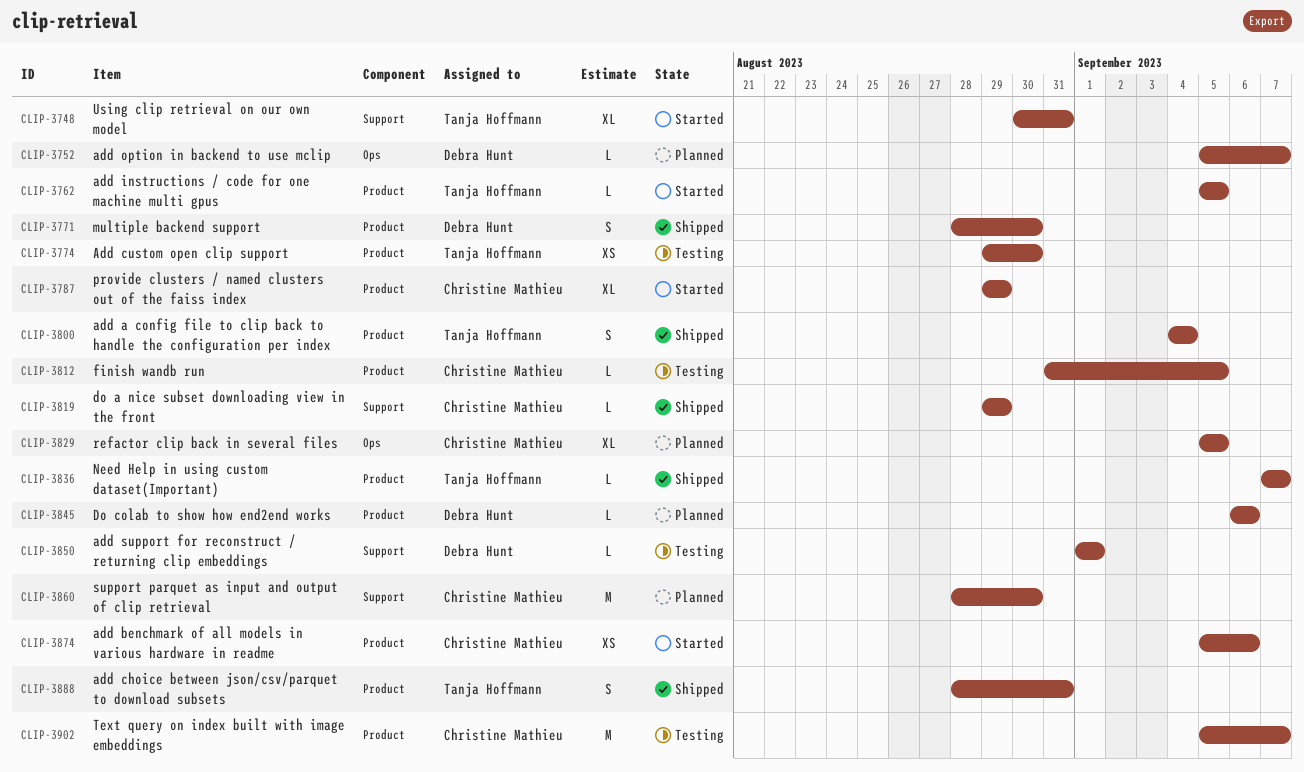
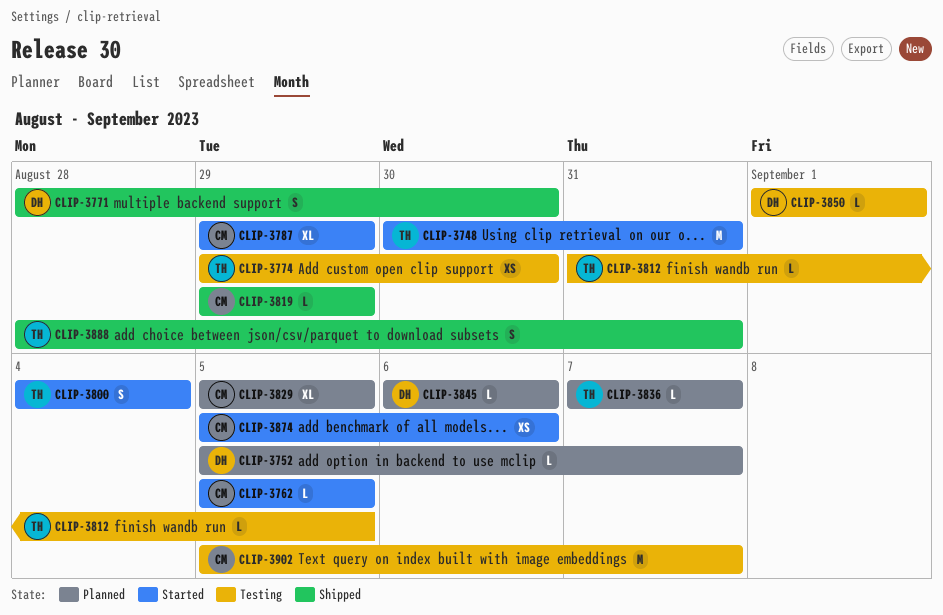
CLIP-3748, estimate: XL -> M
CLIP-3762, owner: Tanja Hoffmann -> Christine Mathieu
CLIP-3800, status: Shipped -> Started
CLIP-3812, owner: Christine Mathieu -> Tanja Hoffmann
CLIP-3836, status: Shipped -> Planned
CLIP-3860: present -> none

